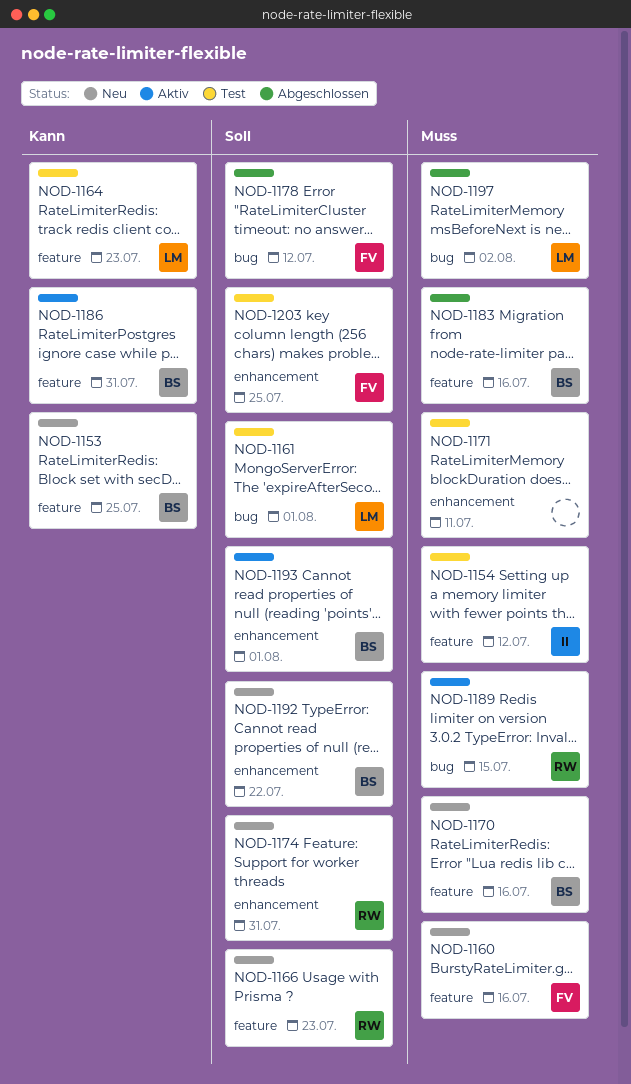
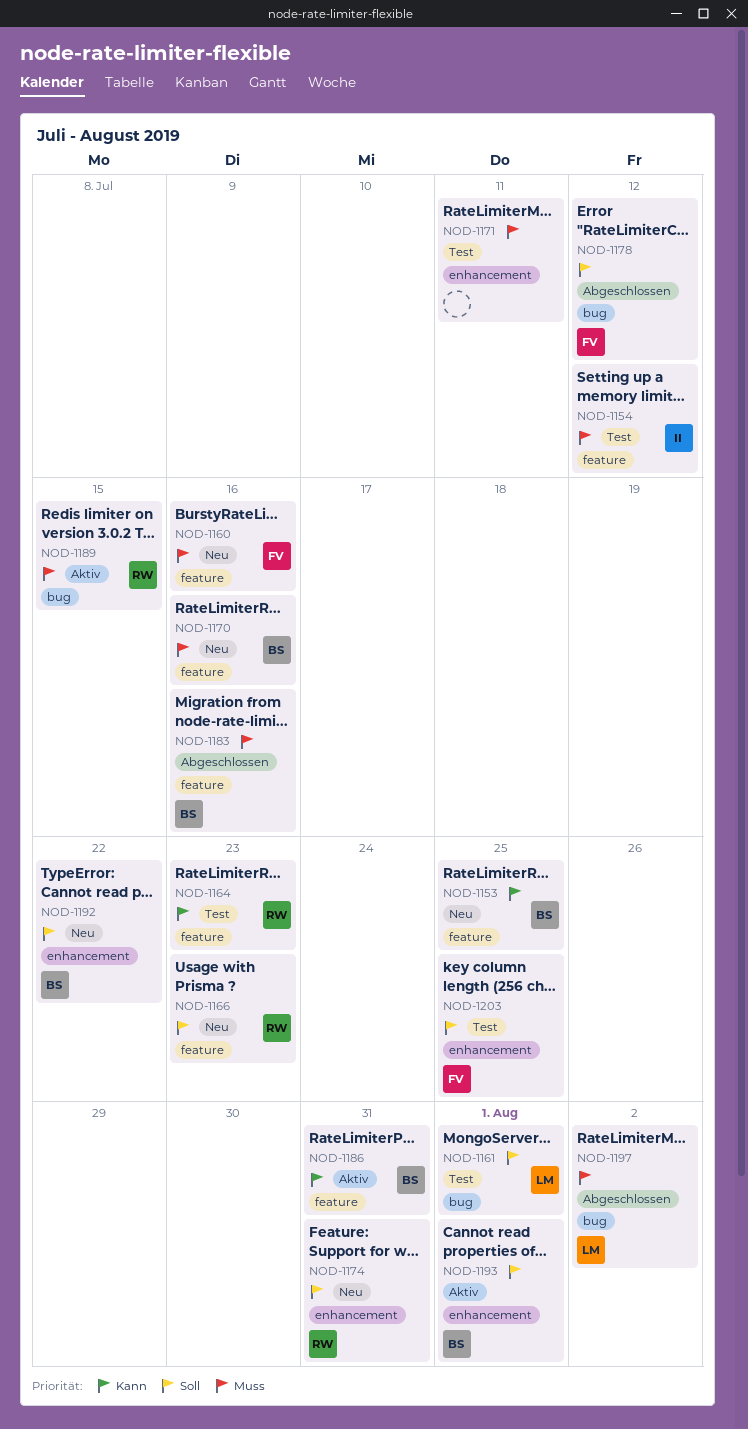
NOD-1164, owner: LM -> RW

